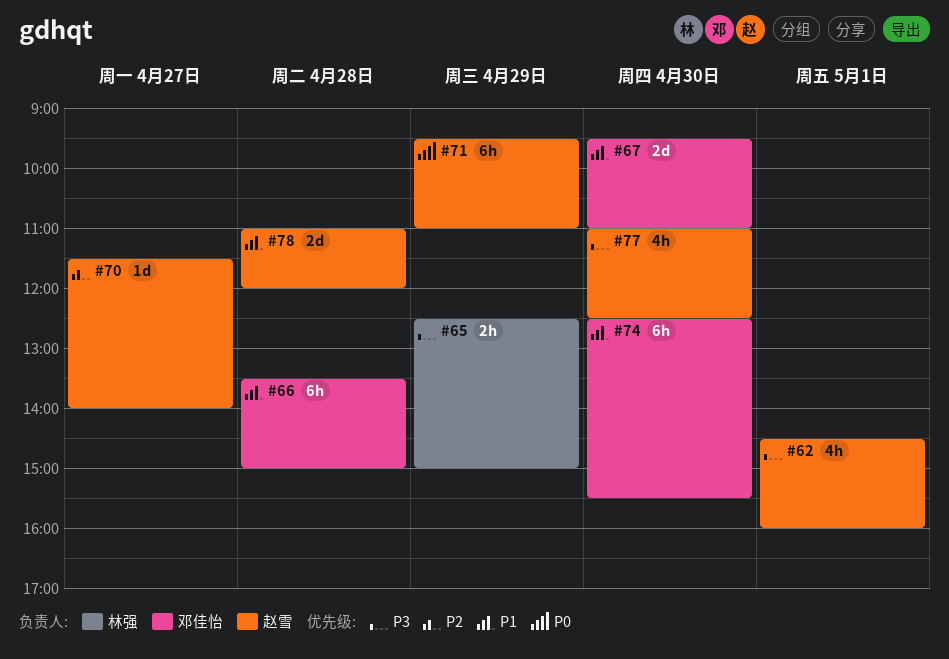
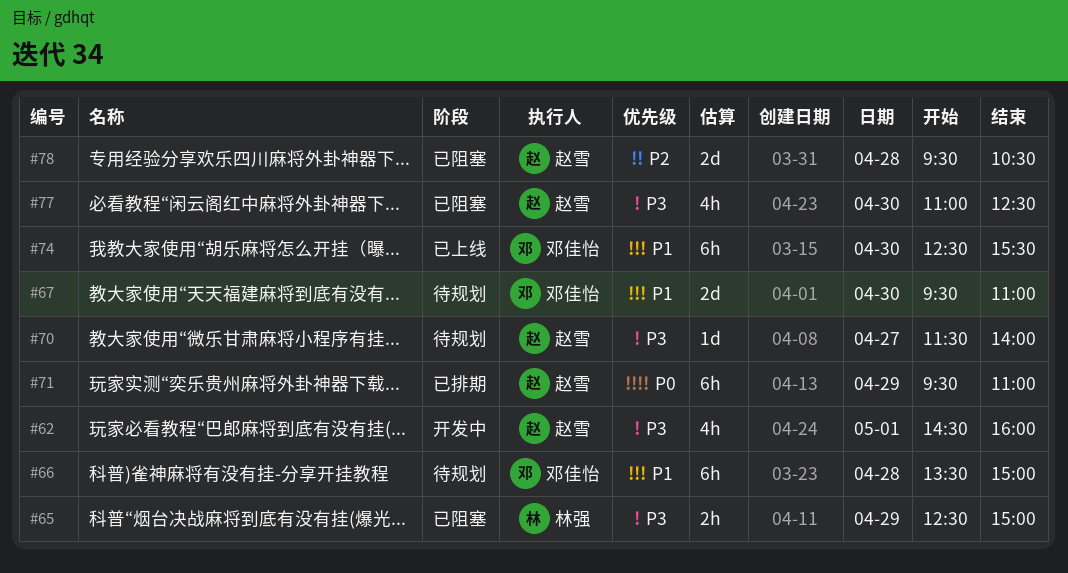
#70, priority: P2 -> P3
#78, priority: P1 -> P2
#78, begins: 11:00 -> 09:30
#78, ends: 12:00 -> 10:30

